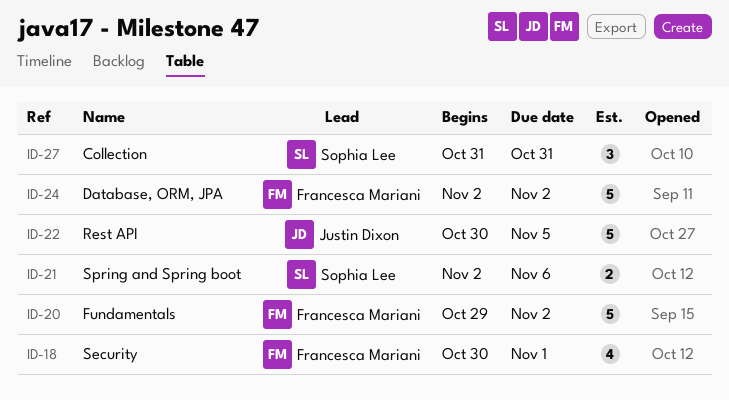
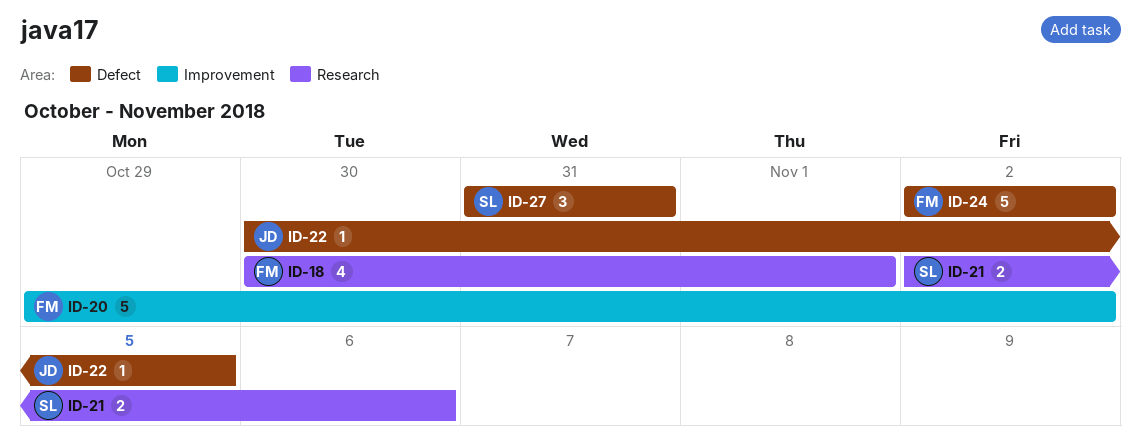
ID-22, estimate: 5 -> 1

